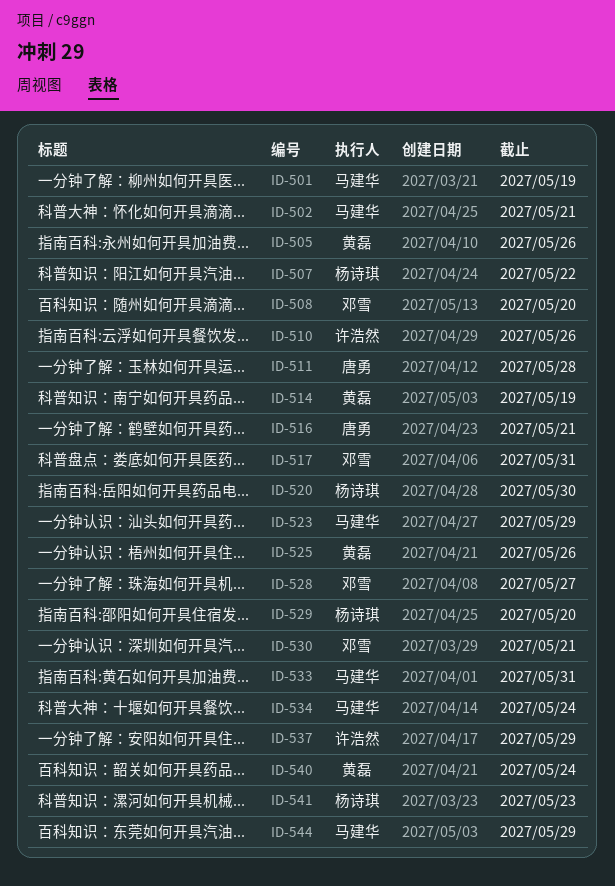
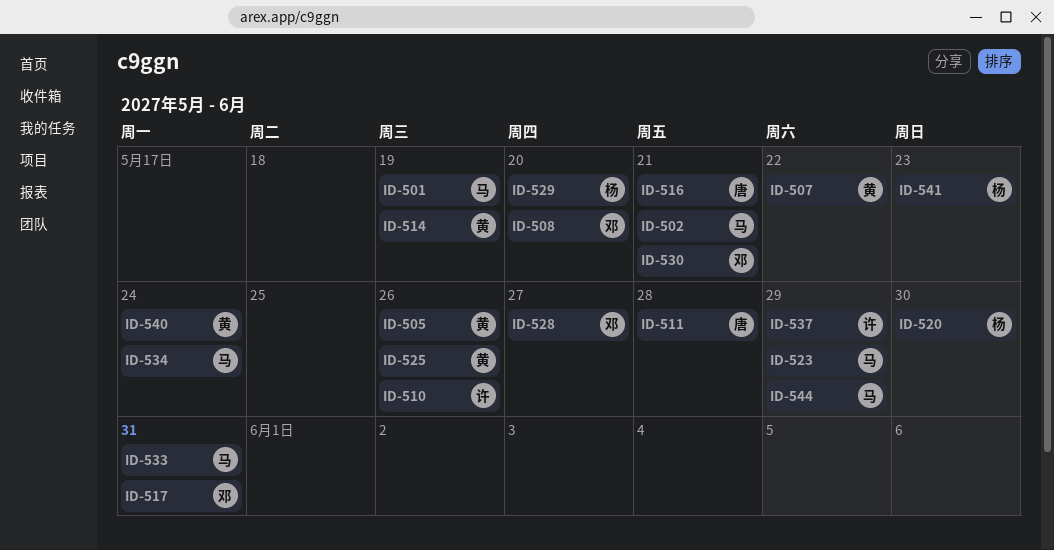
ID-507, owner: 杨诗琪 -> 黄磊

